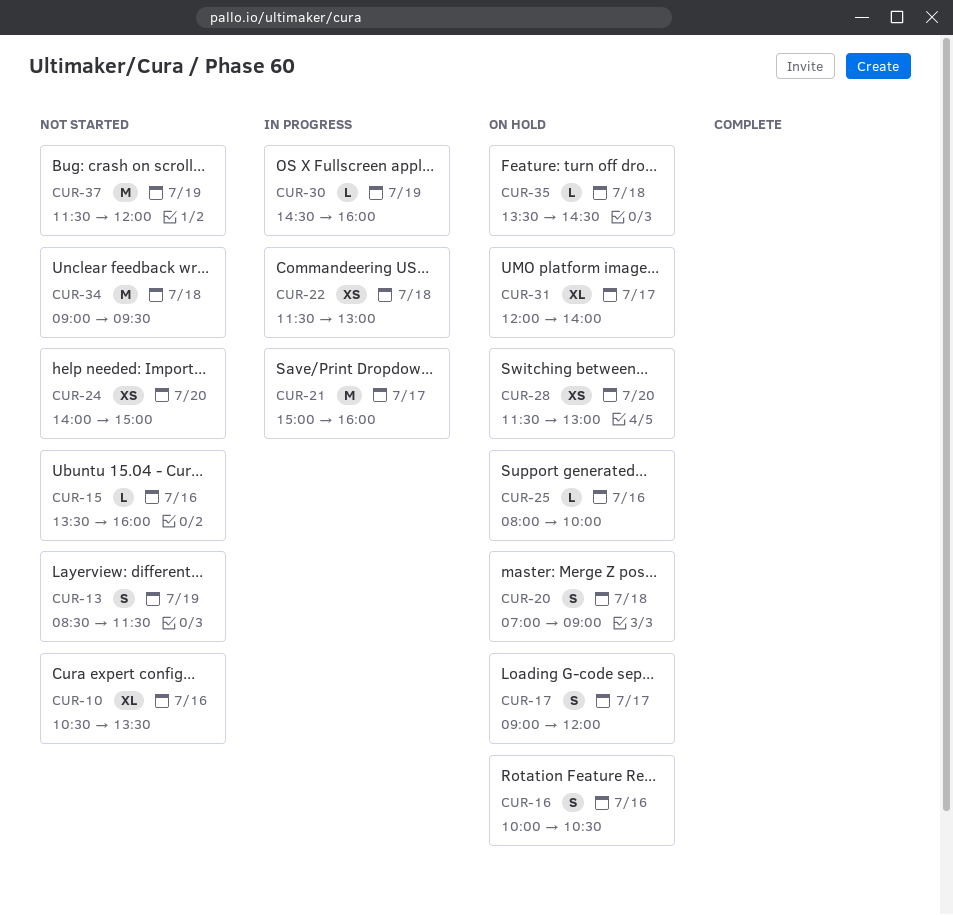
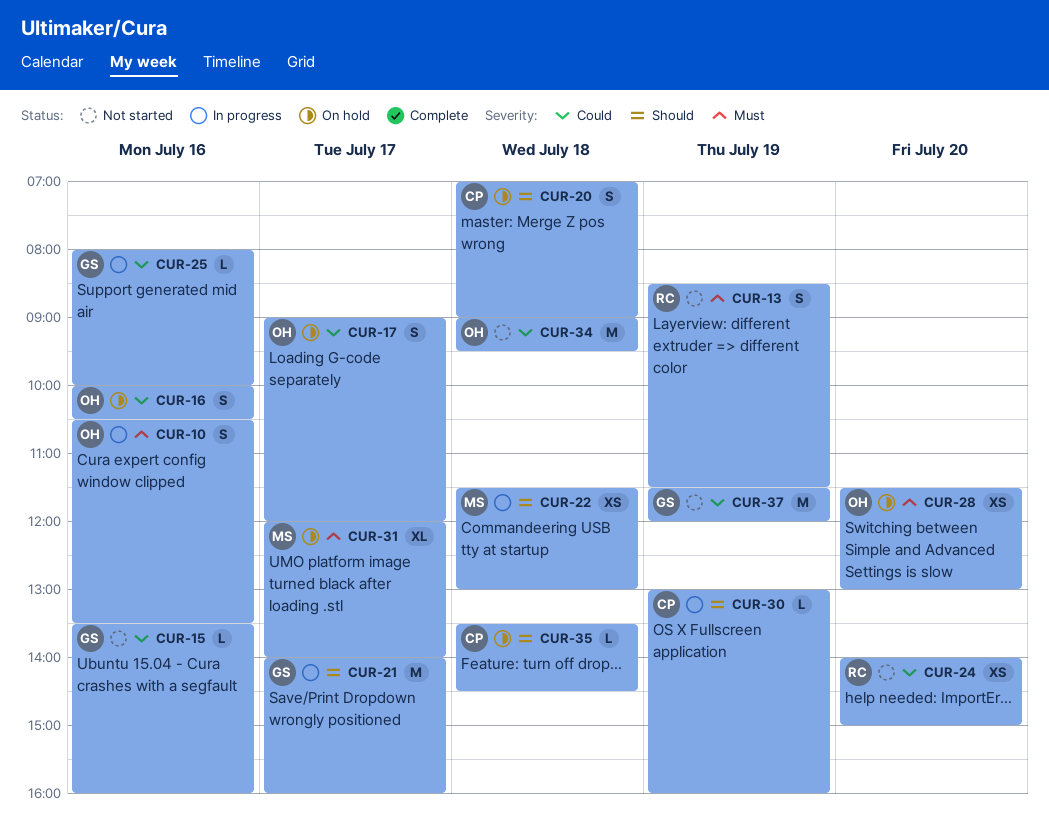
CUR-10, status: Not started -> In progress
CUR-10, estimate: XL -> S
CUR-21, begins: 15:00 -> 14:00
CUR-25, status: On hold -> In progress
CUR-30, begins: 14:30 -> 13:00

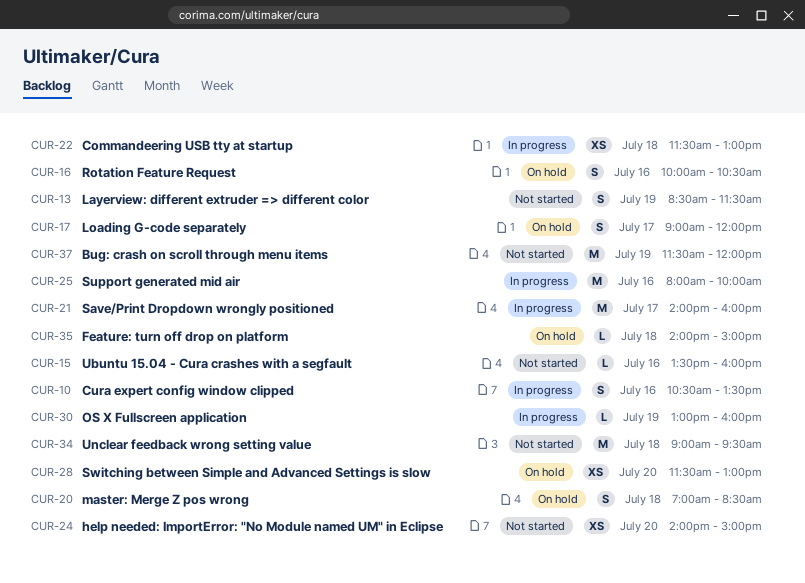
CUR-20, ends: 09:00 -> 08:30
CUR-25, estimate: L -> M
CUR-31: present -> none
CUR-35, begins: 13:30 -> 14:00
CUR-35, ends: 14:30 -> 15:00

